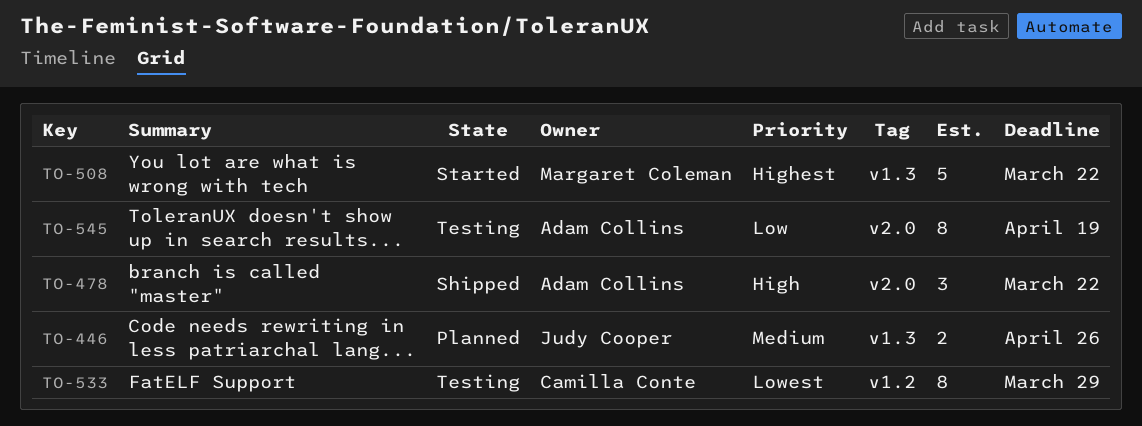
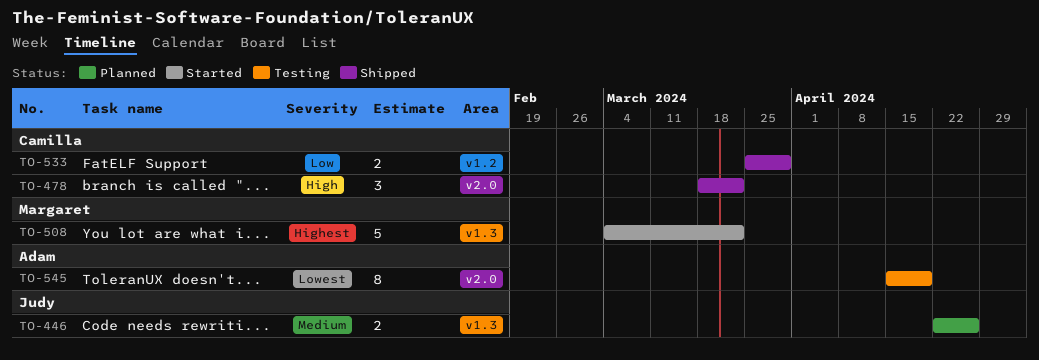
TO-478, owner: Adam Collins -> Camilla Conte
TO-533, status: Testing -> Shipped
TO-533, priority: Lowest -> Low
TO-533, estimate: 8 -> 2
TO-545, priority: Low -> Lowest

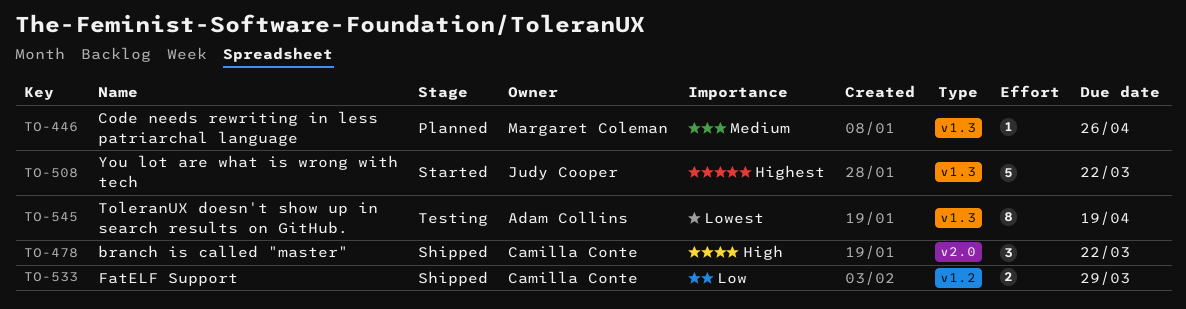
TO-446, owner: Judy Cooper -> Margaret Coleman
TO-446, estimate: 2 -> 1
TO-508, owner: Margaret Coleman -> Judy Cooper
TO-545, label: v2.0 -> v1.3

